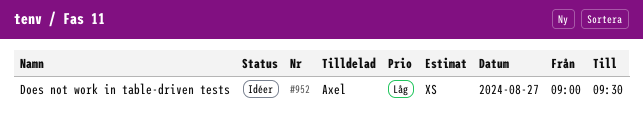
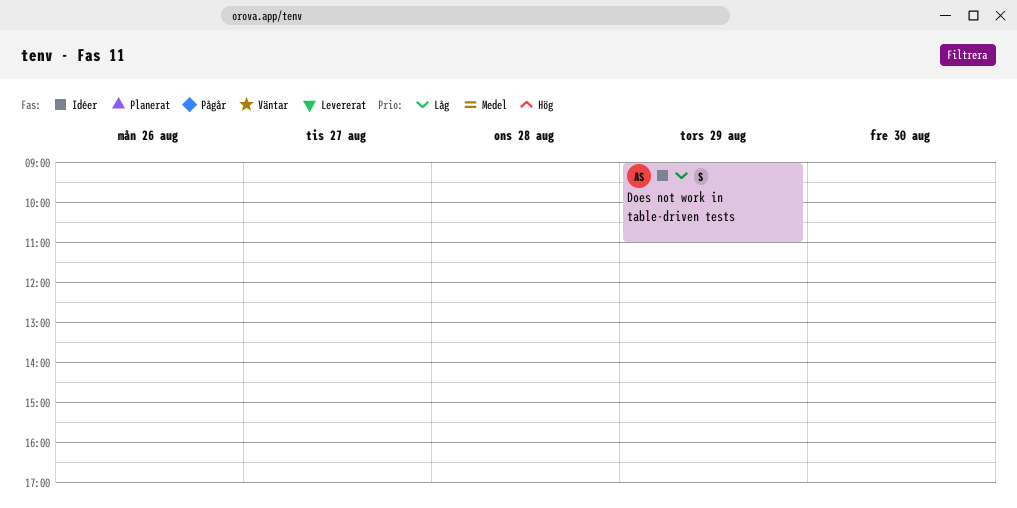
Does not work in table-driven tests, estimate: XS -> S
Does not work in table-driven tests, day: Aug 27 -> Aug 29
Does not work in table-driven tests, ends: 09:30 -> 11:00

